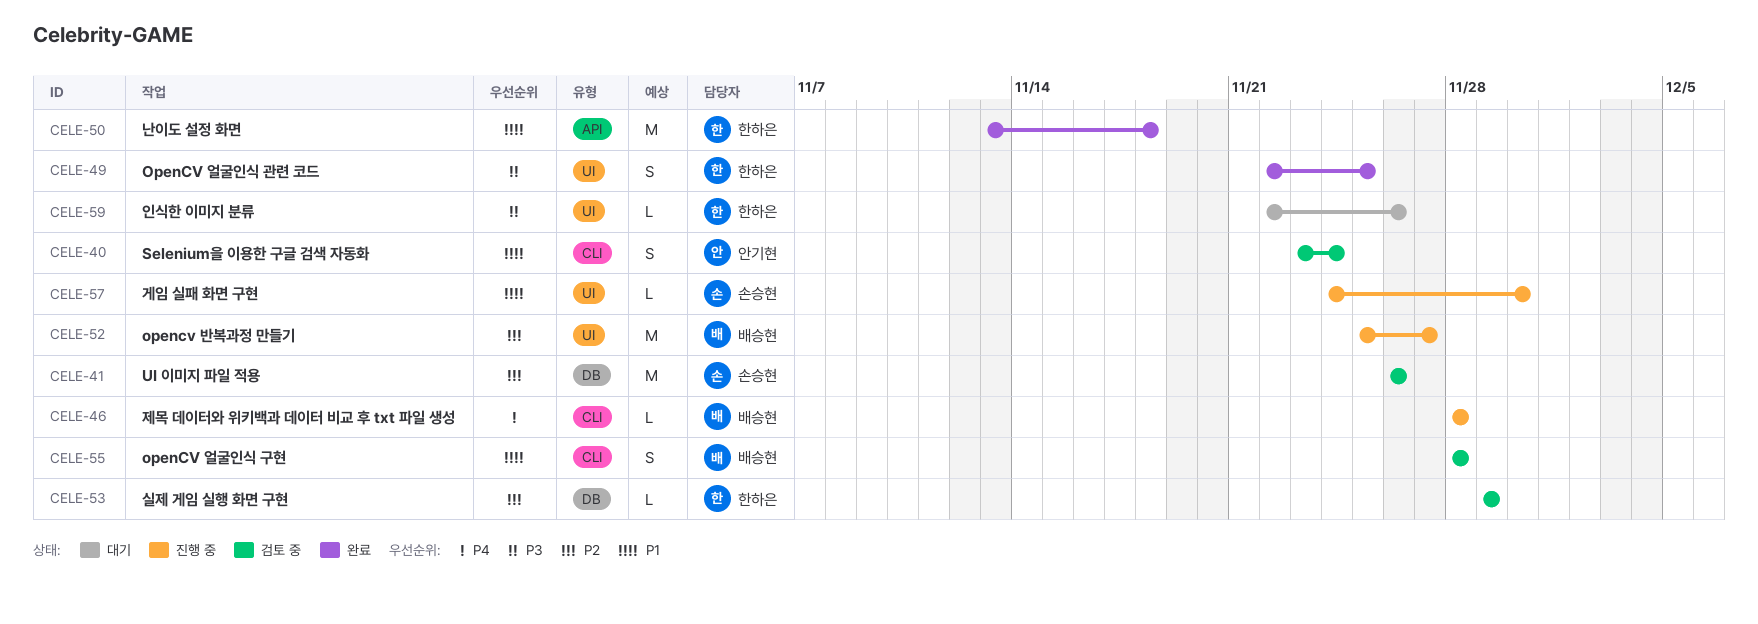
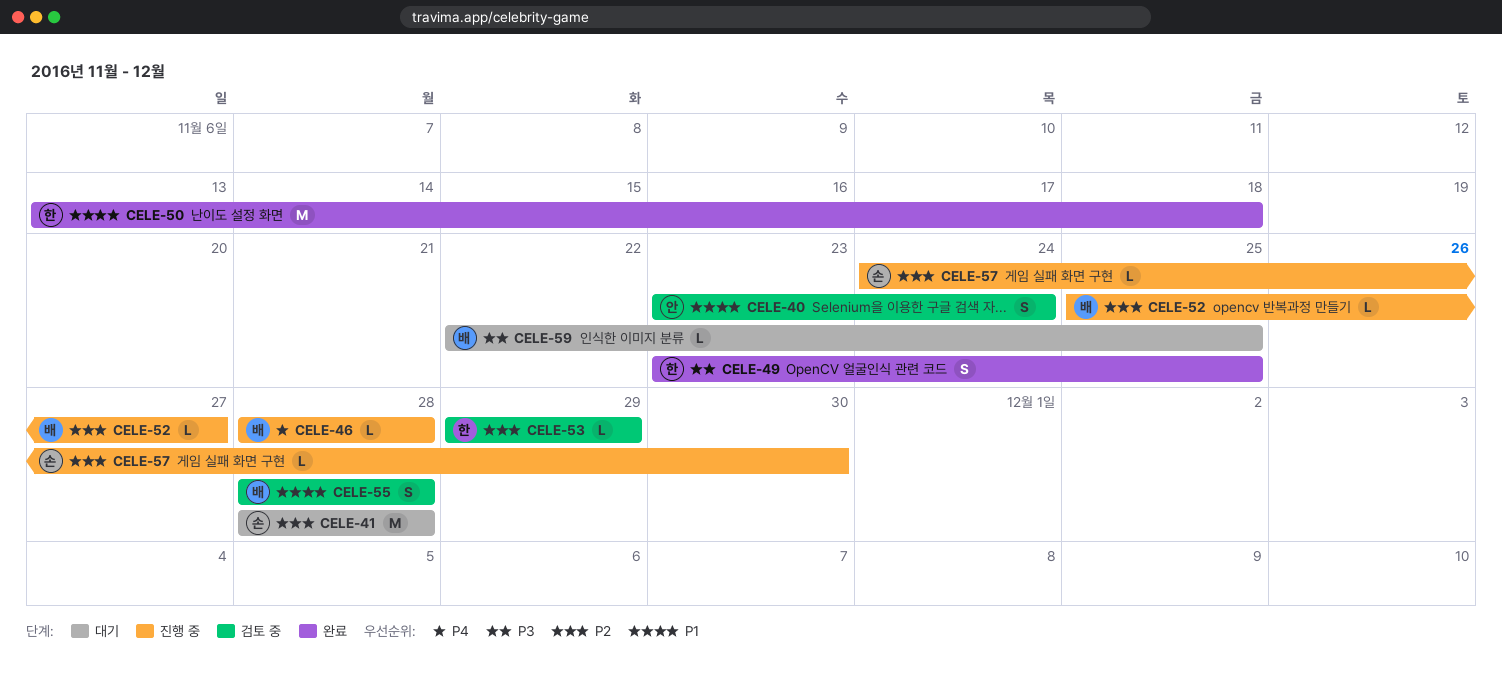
CELE-41, status: 검토 중 -> 대기
CELE-41, start: Nov 26 -> Nov 28
CELE-41, due: Nov 26 -> Nov 28
CELE-49, start: Nov 22 -> Nov 23
CELE-52, estimate: M -> L
CELE-57, priority: P1 -> P2
CELE-59, owner: 한하은 -> 배승현
CELE-59, due: Nov 26 -> Nov 25

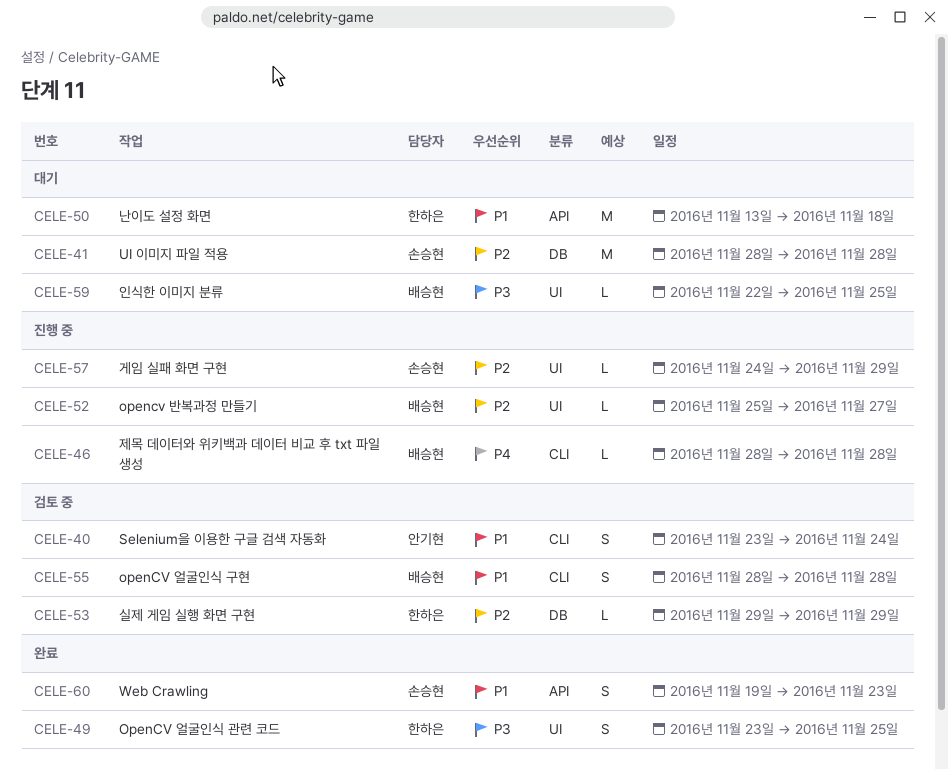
CELE-50, status: 완료 -> 대기
CELE-57, due: Nov 30 -> Nov 29
CELE-60: none -> present

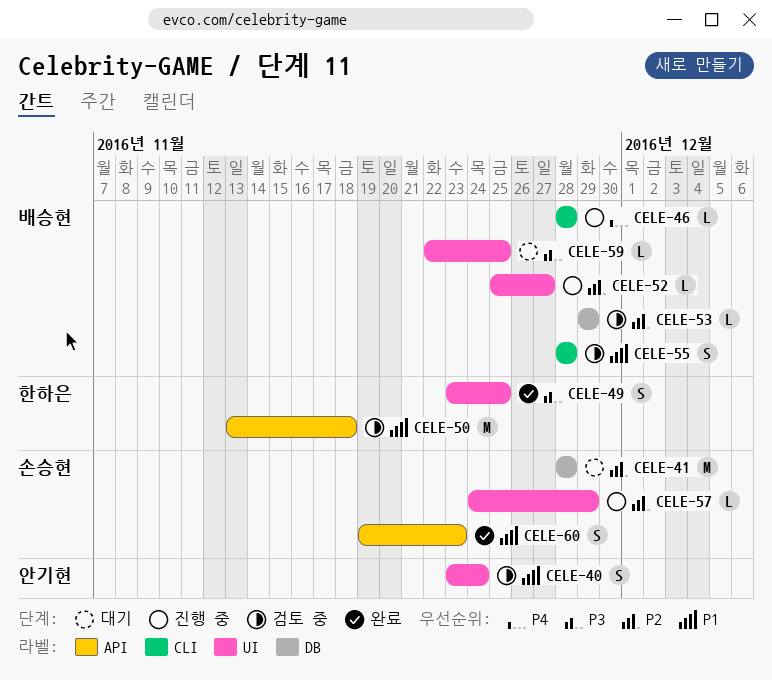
CELE-40, label: CLI -> UI
CELE-50, status: 대기 -> 검토 중
CELE-53, owner: 한하은 -> 배승현

